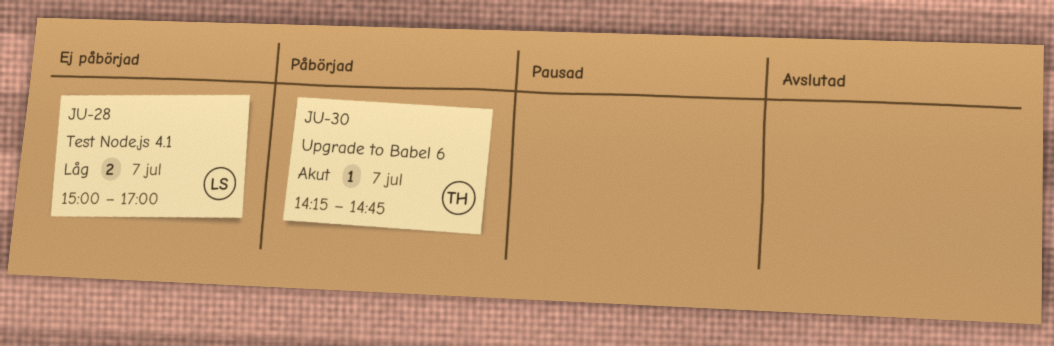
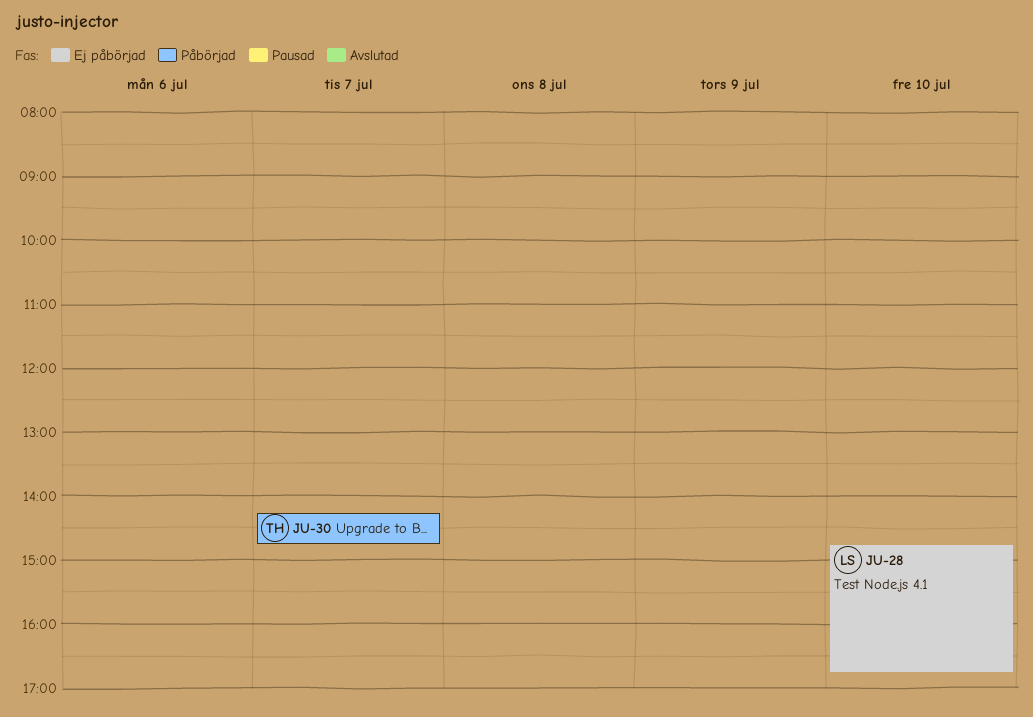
JU-28, day: Jul 7 -> Jul 10
JU-28, begins: 15:00 -> 14:45
JU-28, ends: 17:00 -> 16:45

